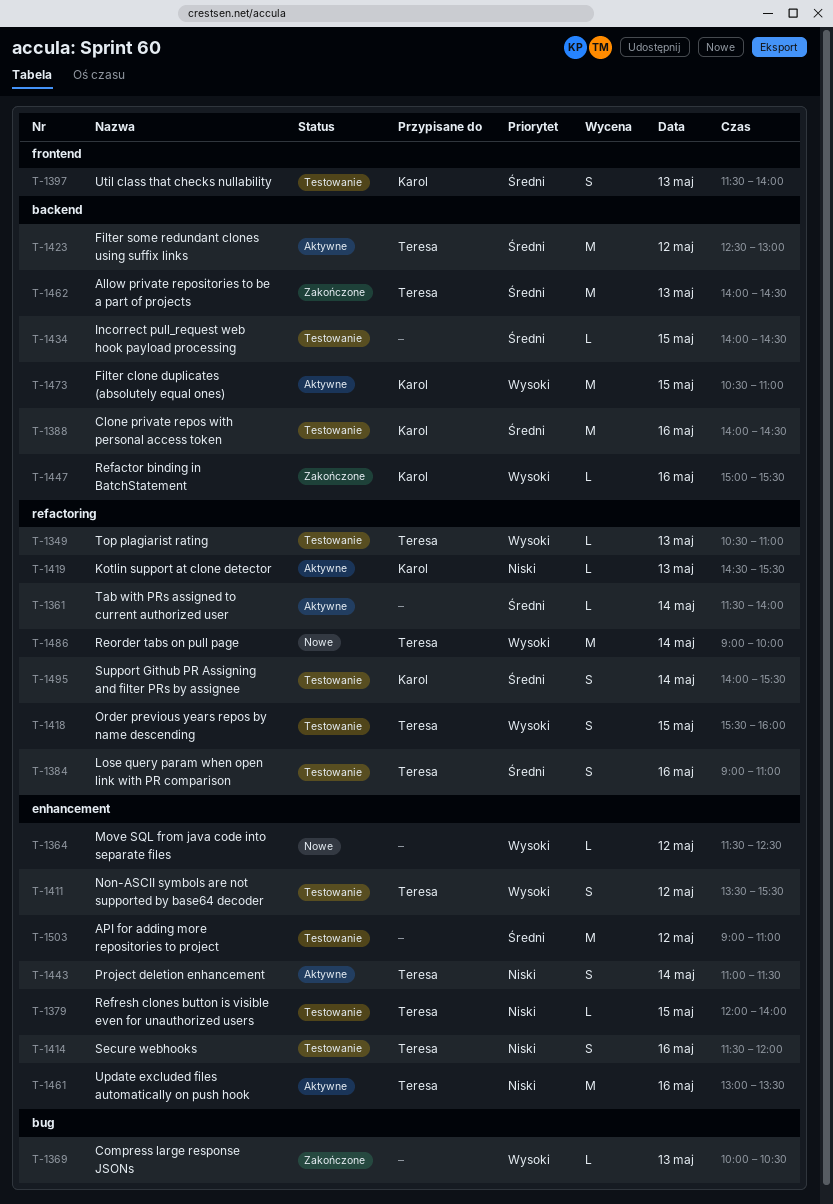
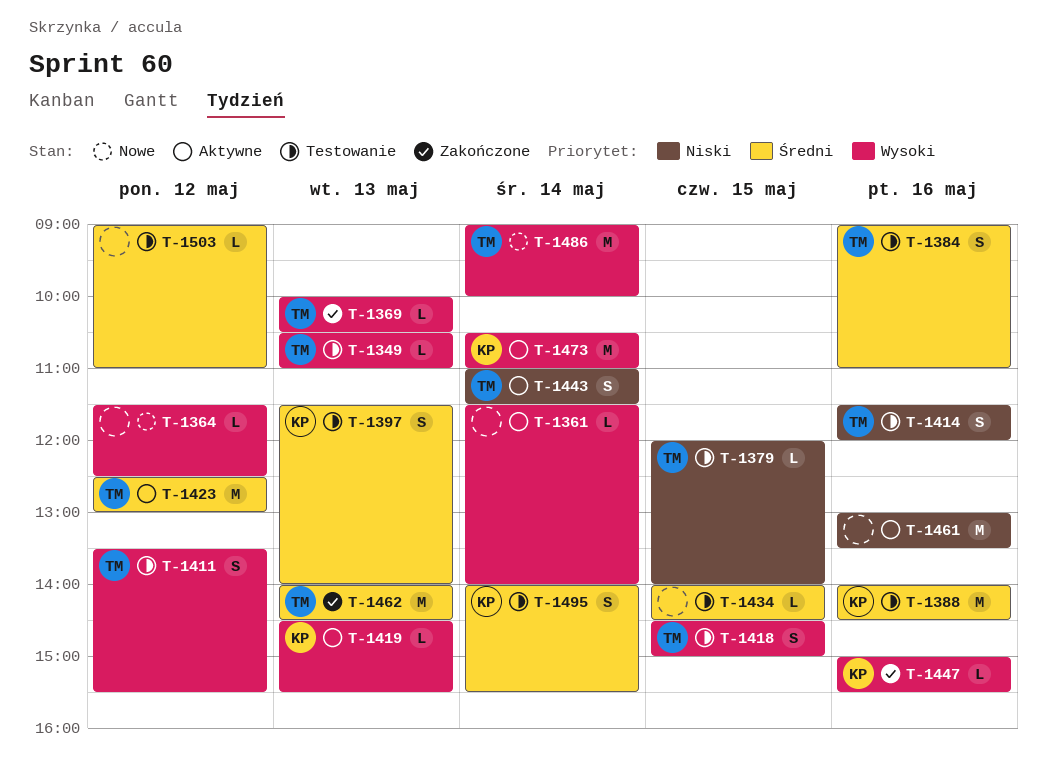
T-1361, priority: Średni -> Wysoki
T-1369, owner: none -> Teresa
T-1418, begins: 15:30 -> 14:30
T-1418, ends: 16:00 -> 15:00
T-1419, priority: Niski -> Wysoki
T-1461, owner: Teresa -> none
T-1473, day: May 15 -> May 14
T-1503, estimate: M -> L

